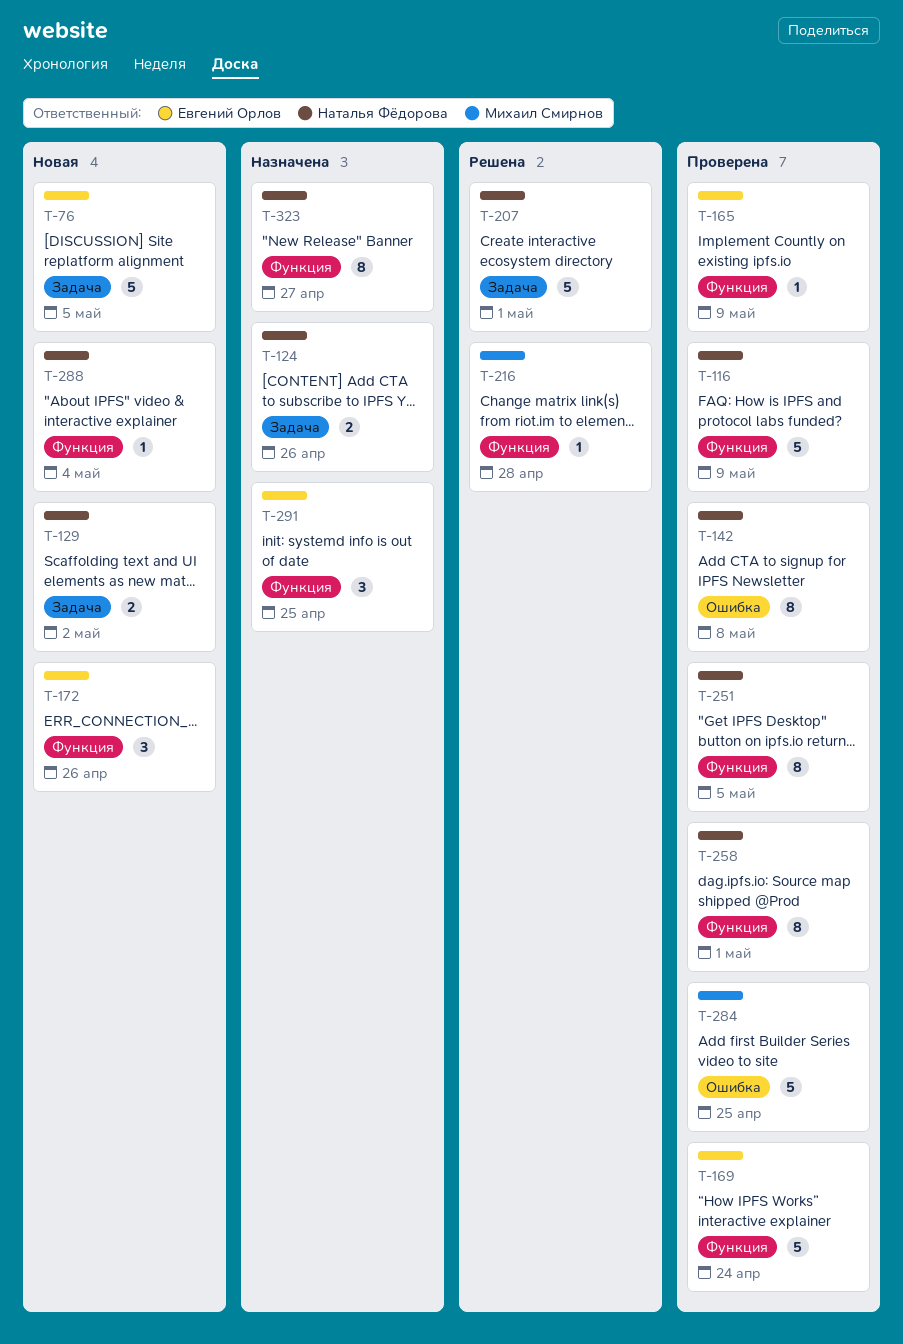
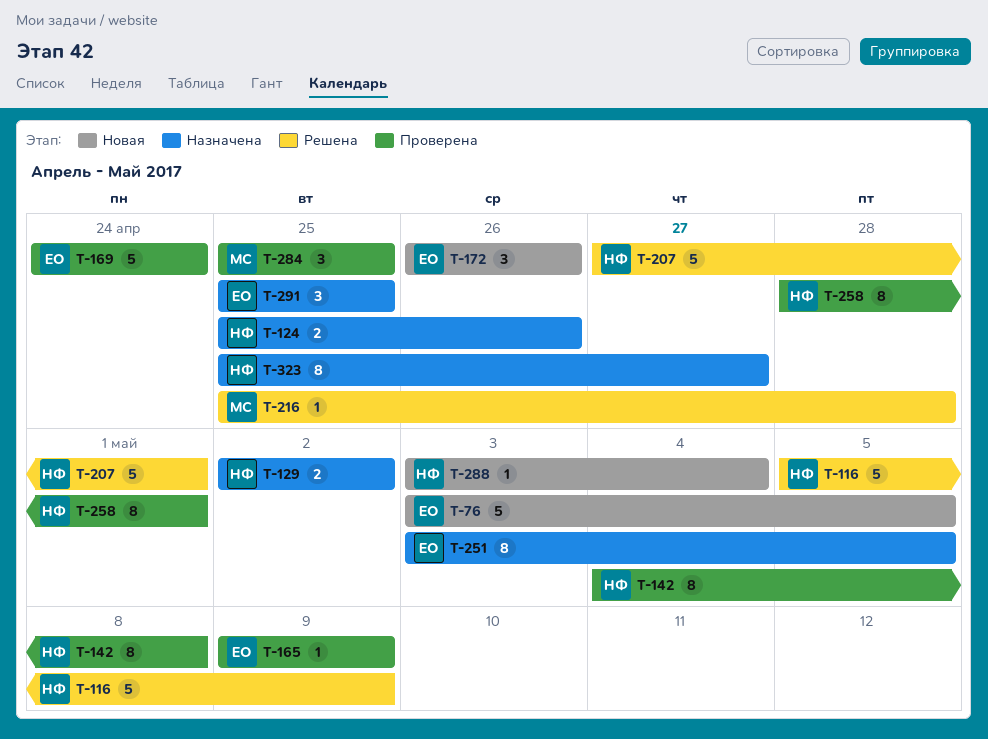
T-116, status: Проверена -> Решена
T-129, status: Новая -> Назначена
T-251, status: Проверена -> Назначена
T-251, owner: Наталья Фёдорова -> Евгений Орлов
T-284, estimate: 5 -> 3

